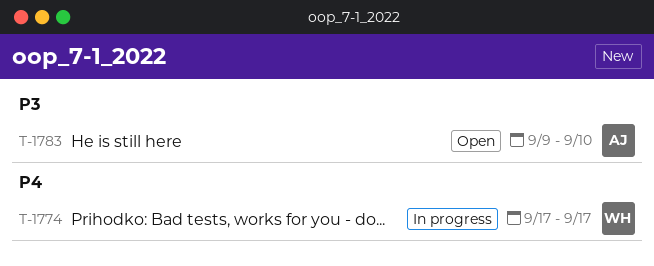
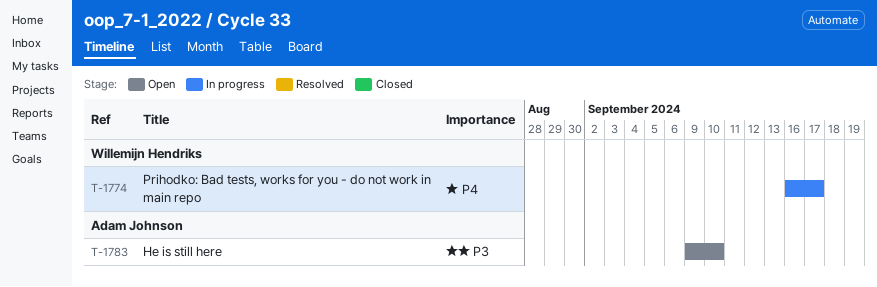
T-1774, start: Sep 17 -> Sep 16

